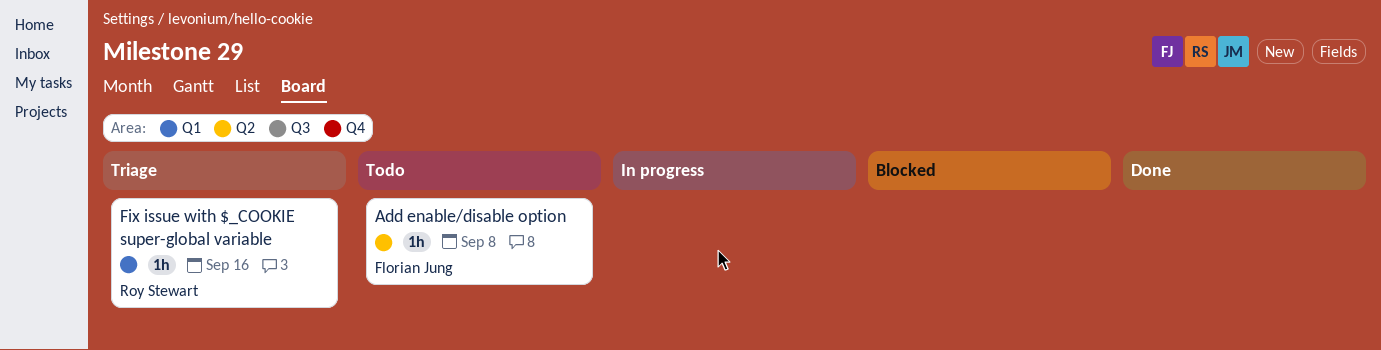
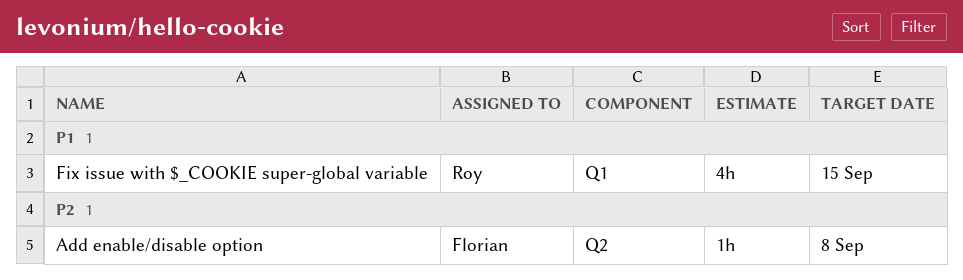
Fix issue with $_COOKIE super-global variable, estimate: 1h -> 4h
Fix issue with $_COOKIE super-global variable, due: Sep 16 -> Sep 15

